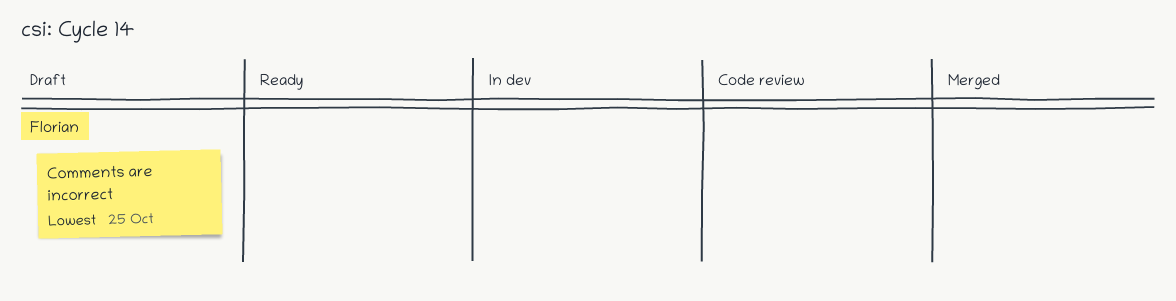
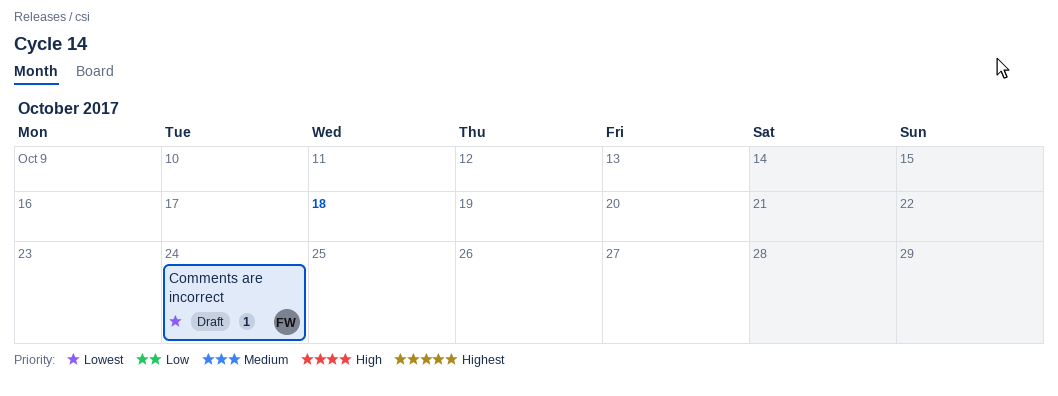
Comments are incorrect, due: Oct 25 -> Oct 24

